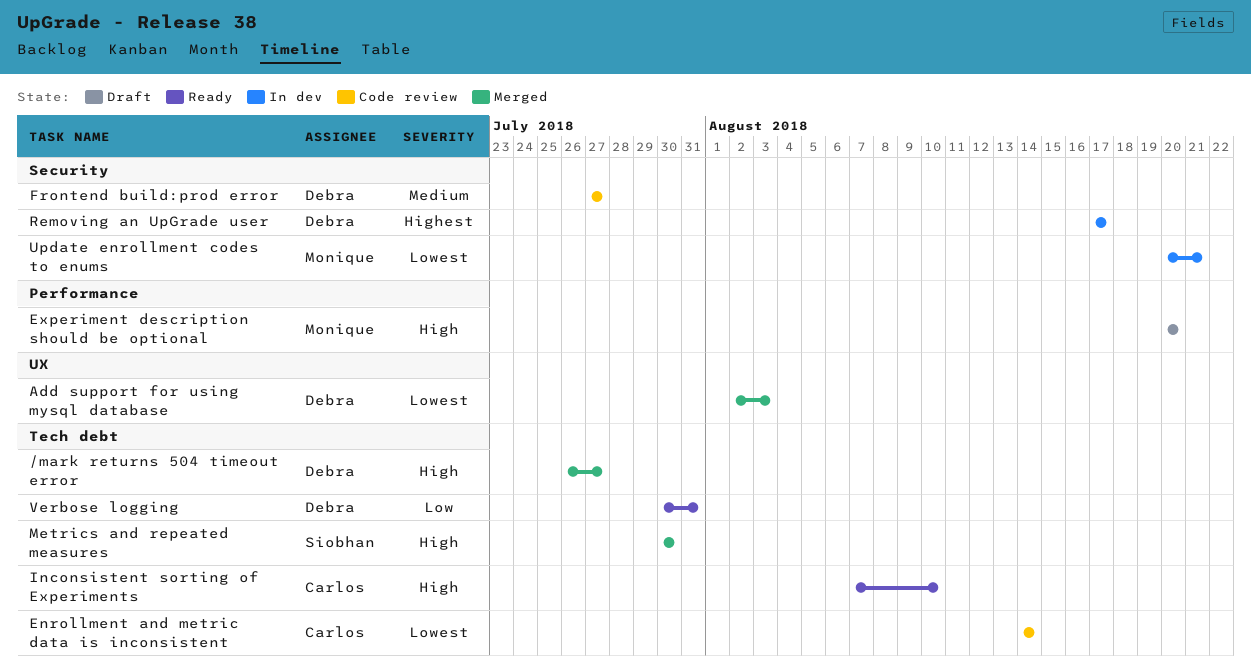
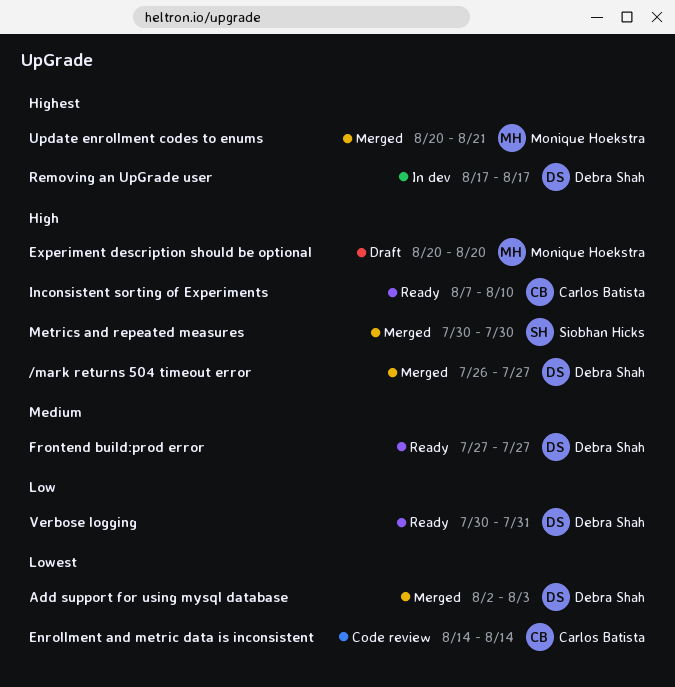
Frontend build:prod error, status: Code review -> Ready
Update enrollment codes to enums, status: In dev -> Merged
Update enrollment codes to enums, priority: Lowest -> Highest

